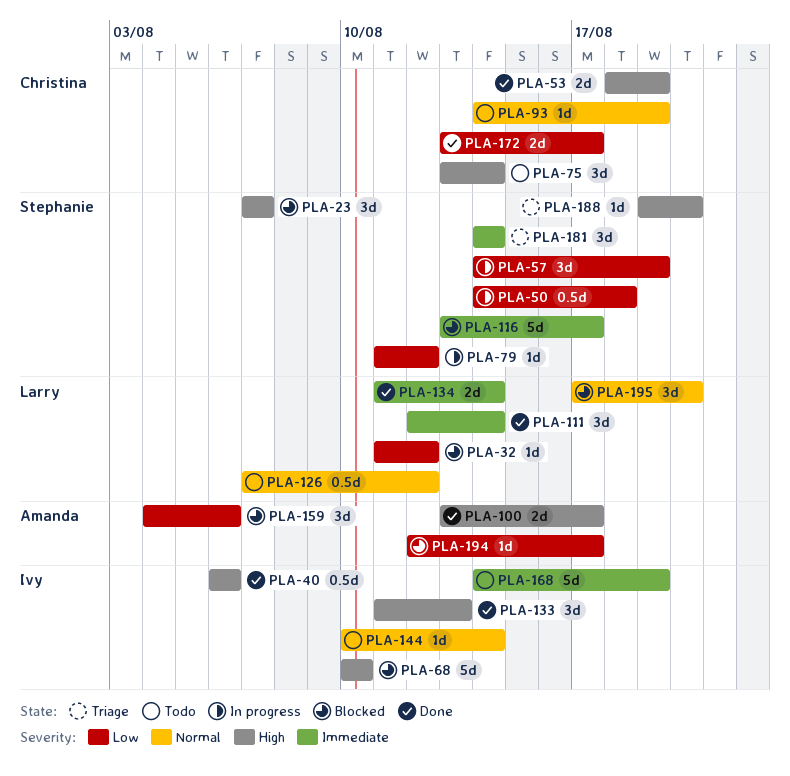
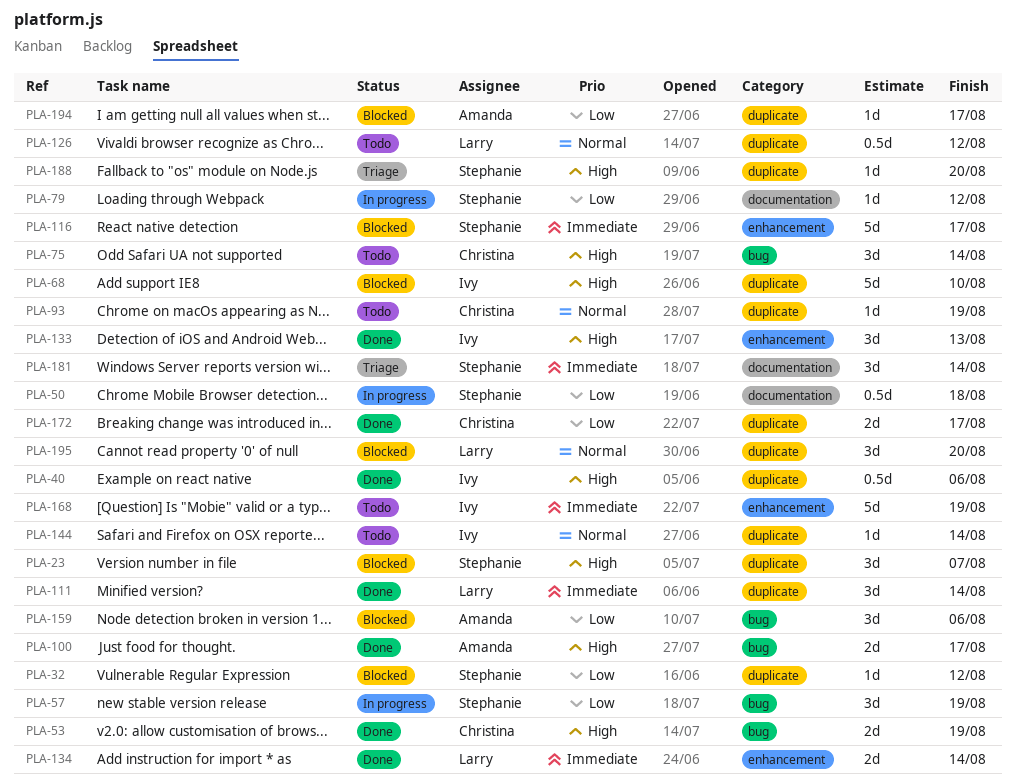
PLA-32, owner: Larry -> Stephanie

